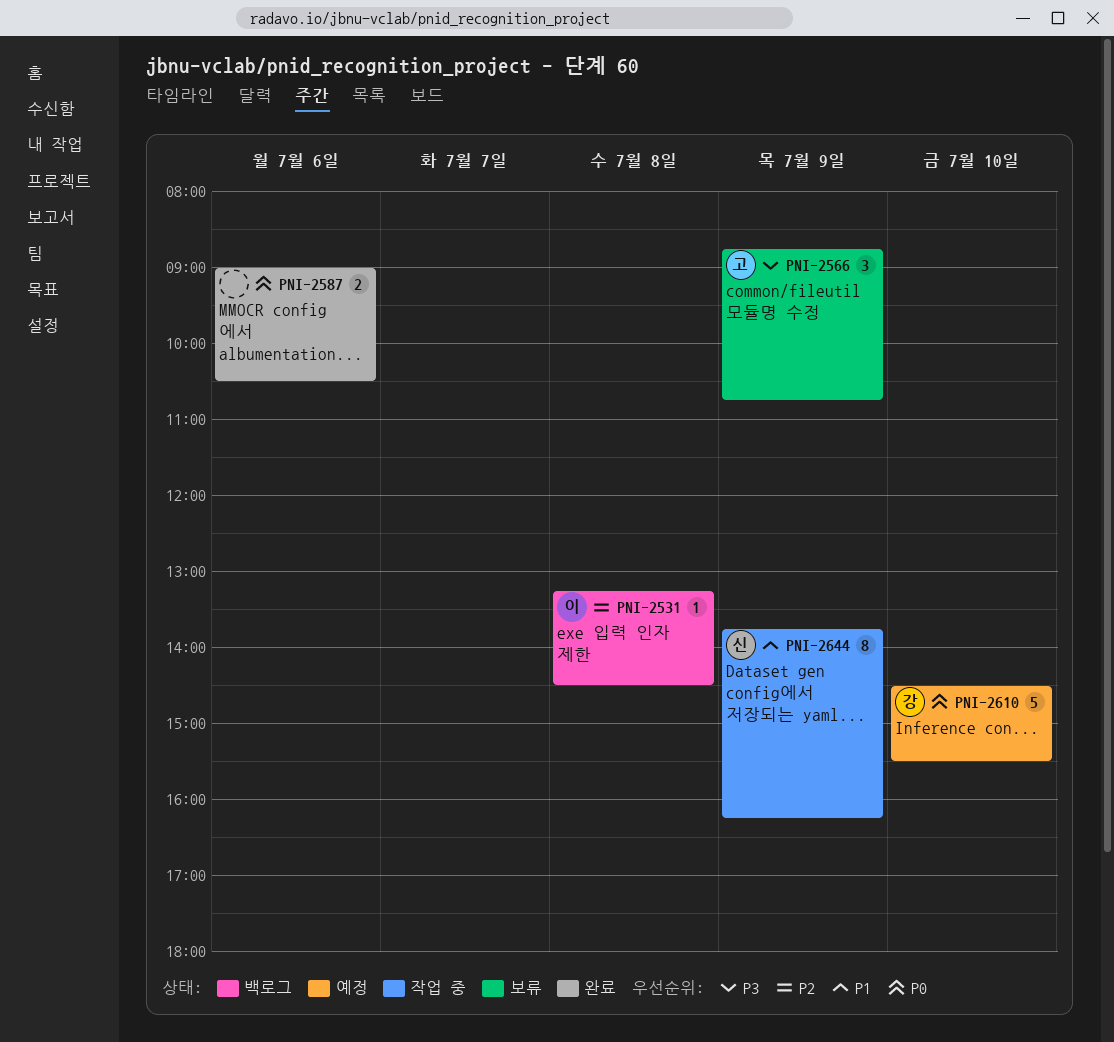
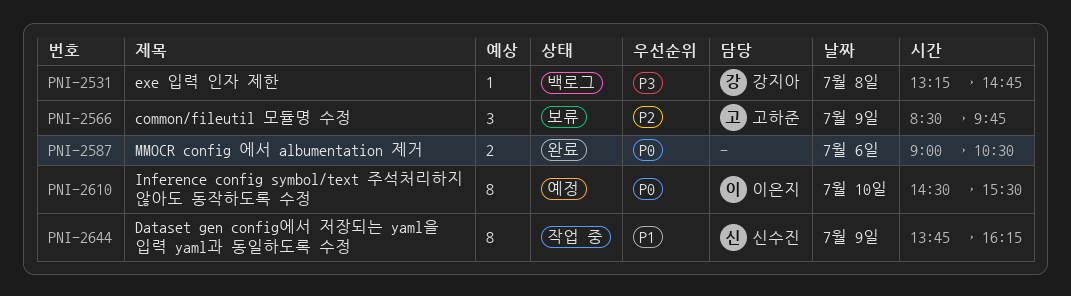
PNI-2531, owner: 이은지 -> 강지아
PNI-2531, priority: P2 -> P3
PNI-2531, ends: 14:30 -> 14:45
PNI-2566, priority: P3 -> P2
PNI-2566, begins: 08:45 -> 08:30
PNI-2566, ends: 10:45 -> 09:45
PNI-2610, owner: 강지아 -> 이은지
PNI-2610, estimate: 5 -> 8

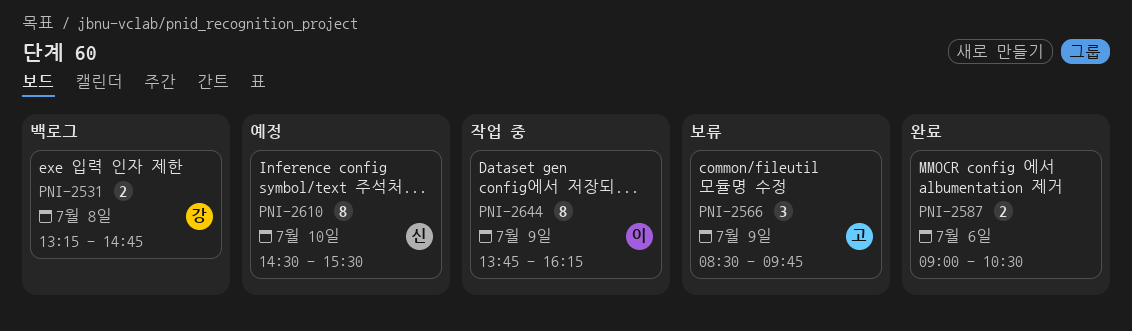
PNI-2531, estimate: 1 -> 2
PNI-2610, owner: 이은지 -> 신수진
PNI-2644, owner: 신수진 -> 이은지

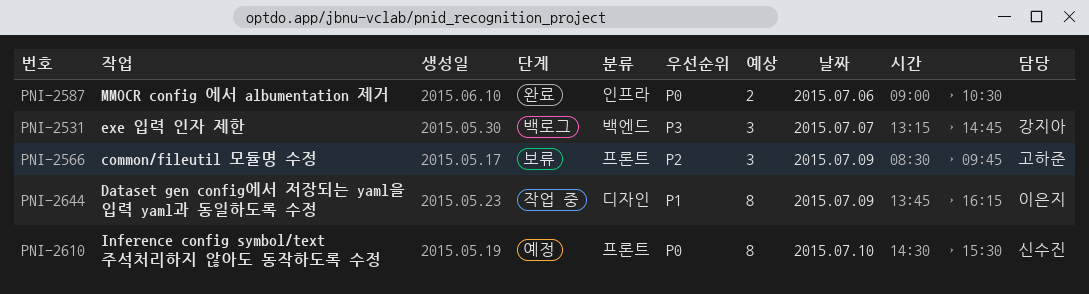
PNI-2531, estimate: 2 -> 3
PNI-2531, day: Jul 8 -> Jul 7

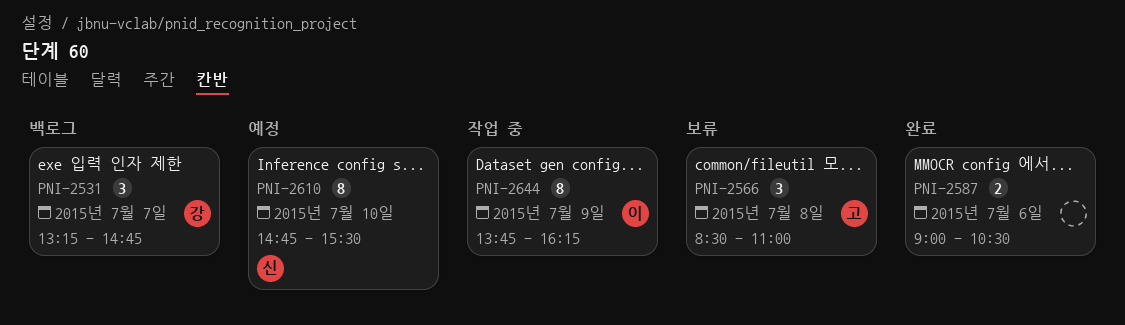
PNI-2566, day: Jul 9 -> Jul 8
PNI-2566, ends: 09:45 -> 11:00
PNI-2610, begins: 14:30 -> 14:45

